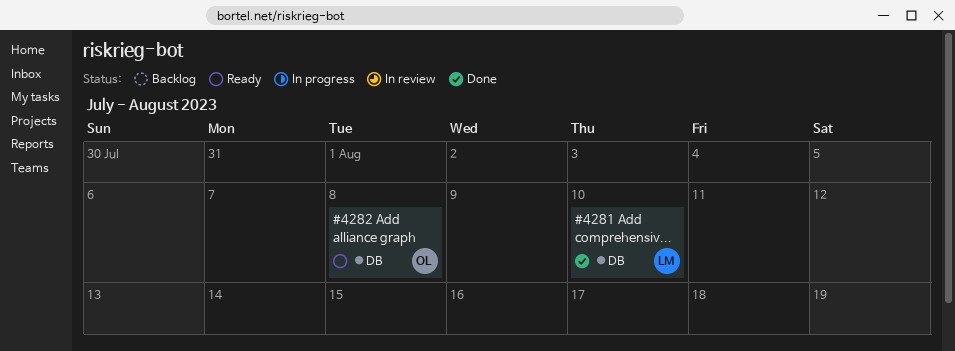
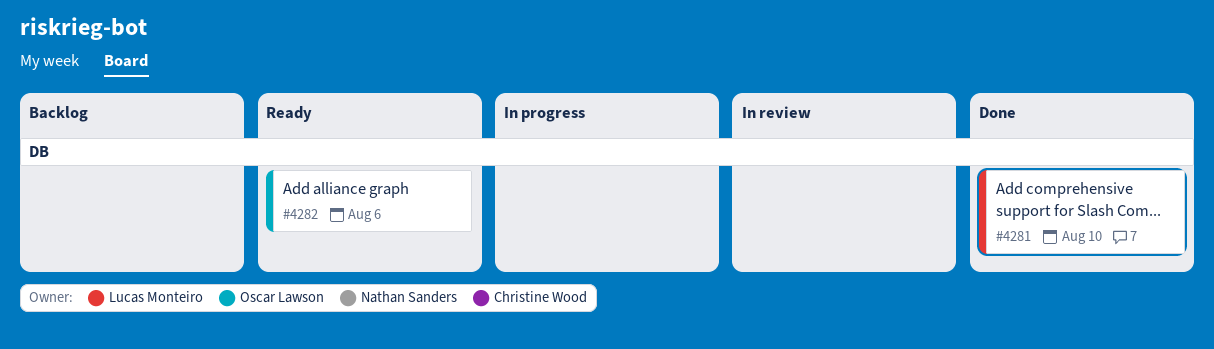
#4282, due: Aug 8 -> Aug 6

